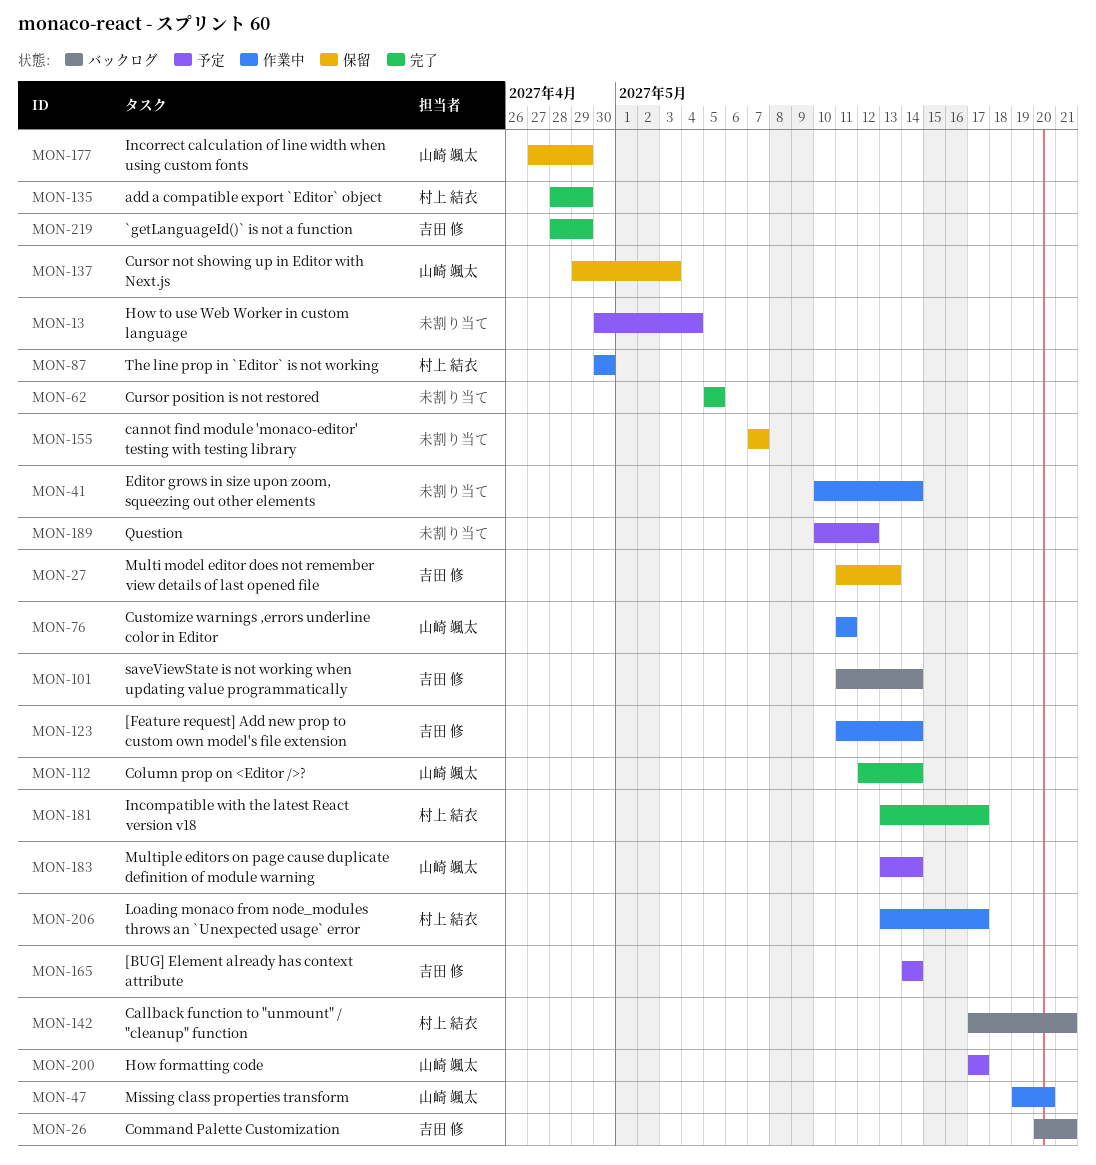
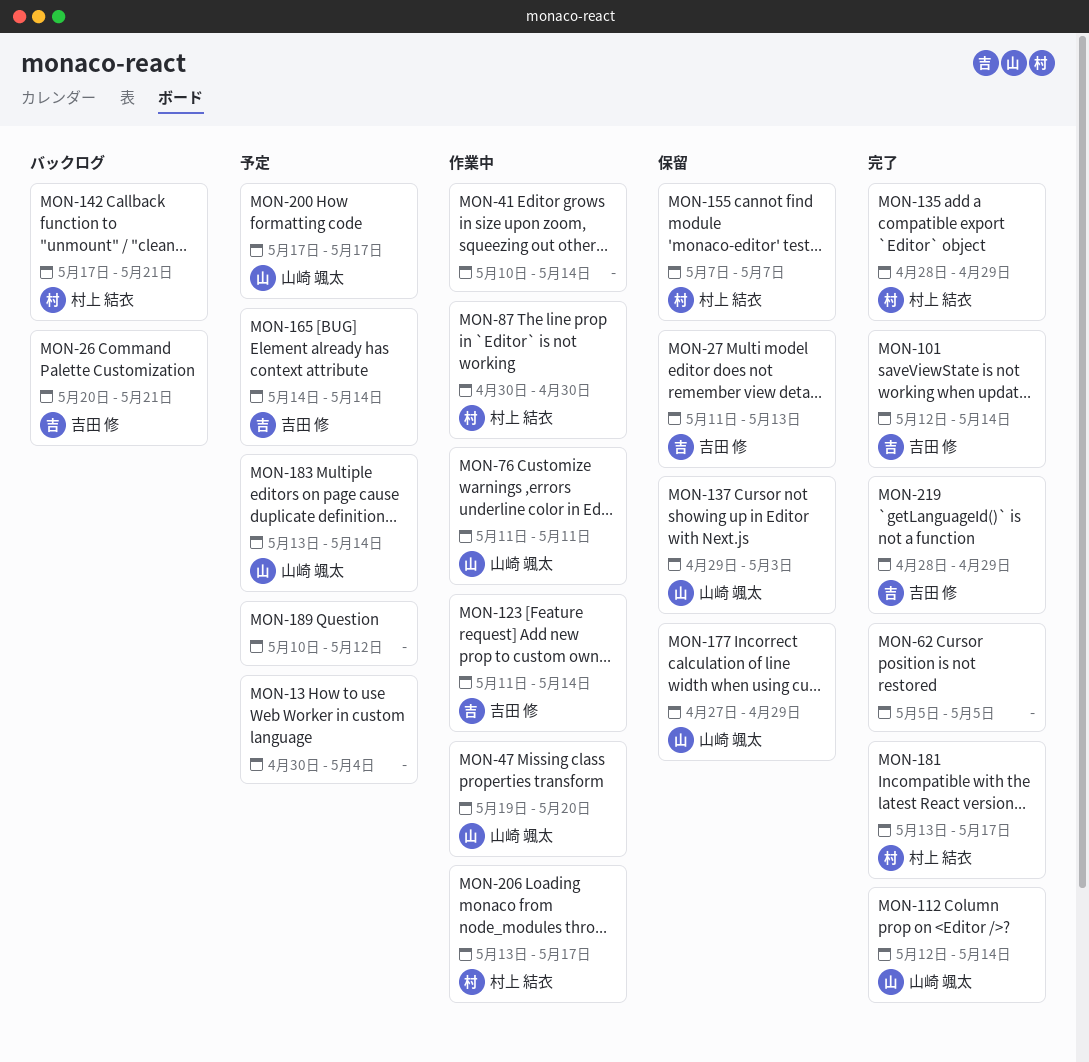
MON-101, status: バックログ -> 完了
MON-101, start: May 11 -> May 12
MON-155, owner: none -> 村上 結衣

